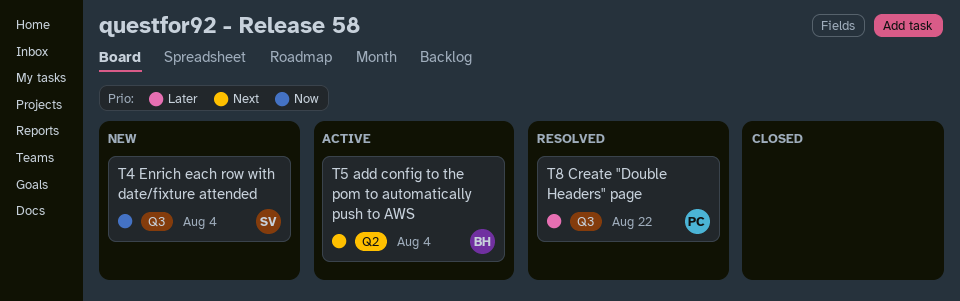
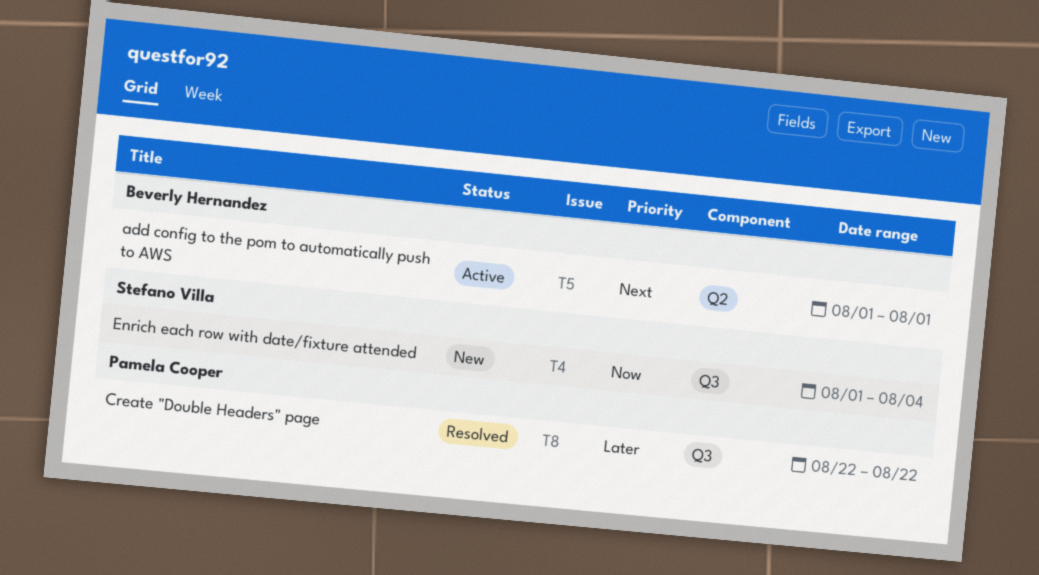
T5, due: Aug 4 -> Aug 1

